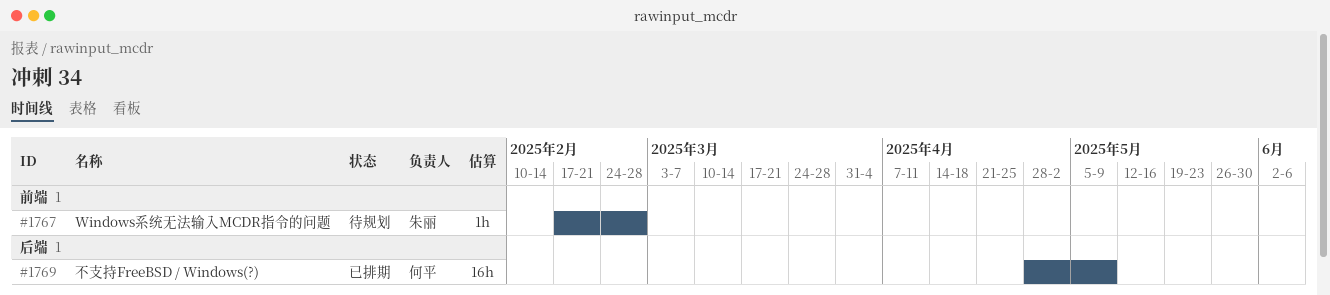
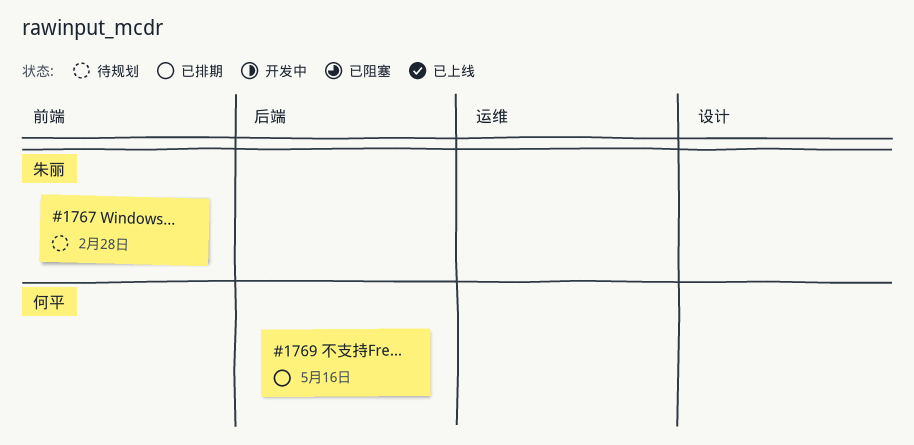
#1769, due: May 9 -> May 16

